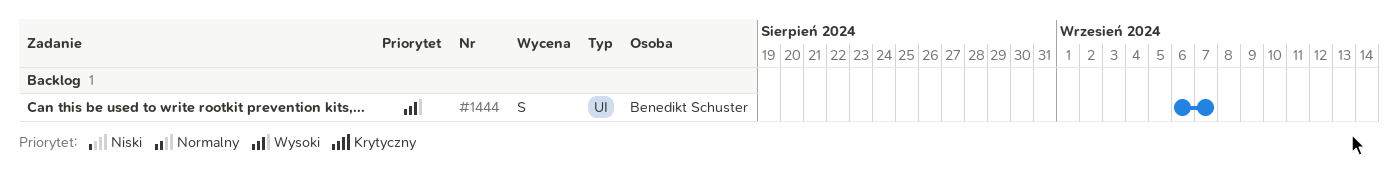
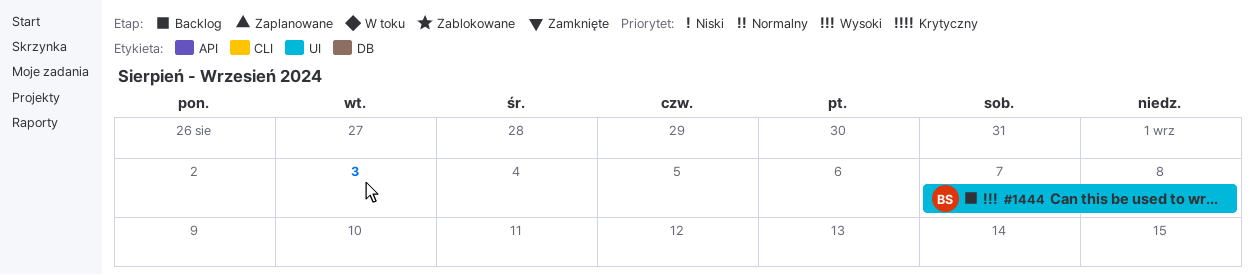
#1444, start: Sep 6 -> Sep 7
#1444, due: Sep 7 -> Sep 8

